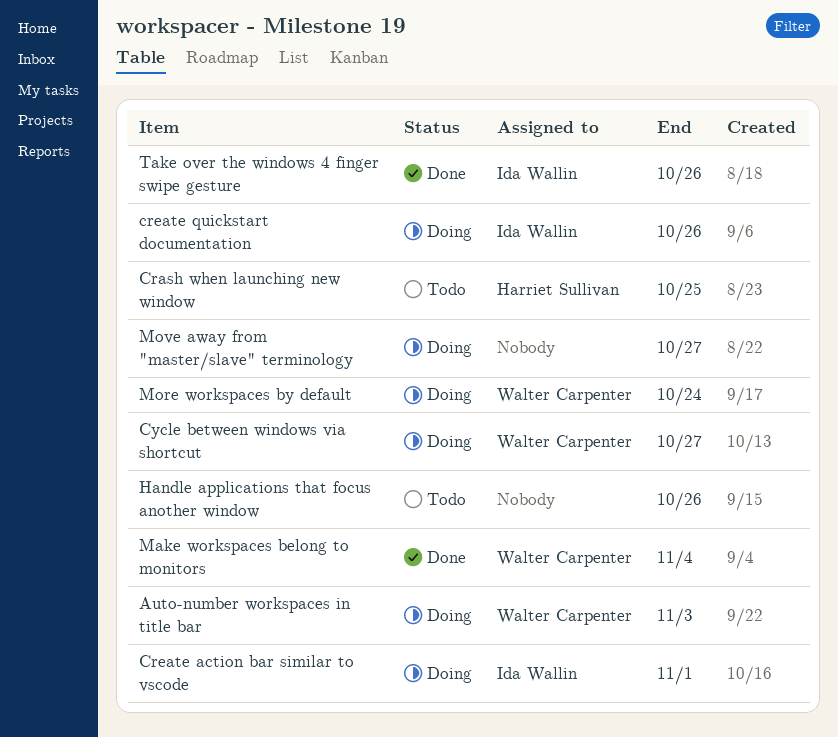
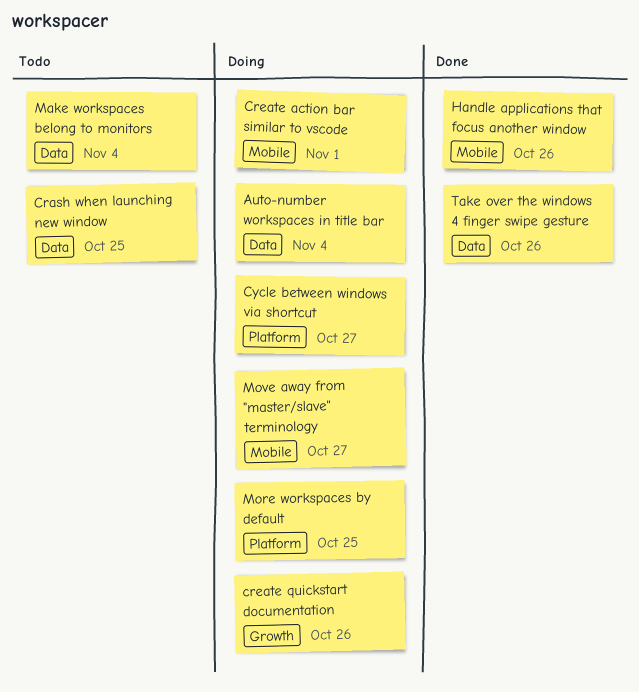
Auto-number workspaces in title bar, due: Nov 3 -> Nov 4
Handle applications that focus another window, status: Todo -> Done
Make workspaces belong to monitors, status: Done -> Todo
More workspaces by default, due: Oct 24 -> Oct 25

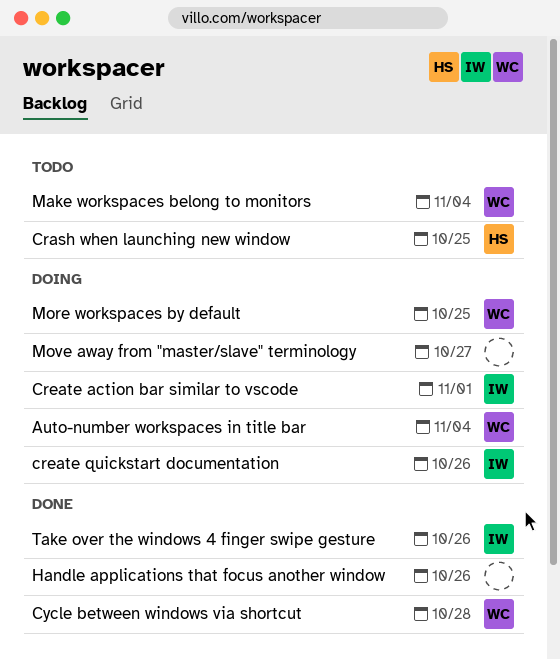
Cycle between windows via shortcut, status: Doing -> Done
Cycle between windows via shortcut, due: Oct 27 -> Oct 28

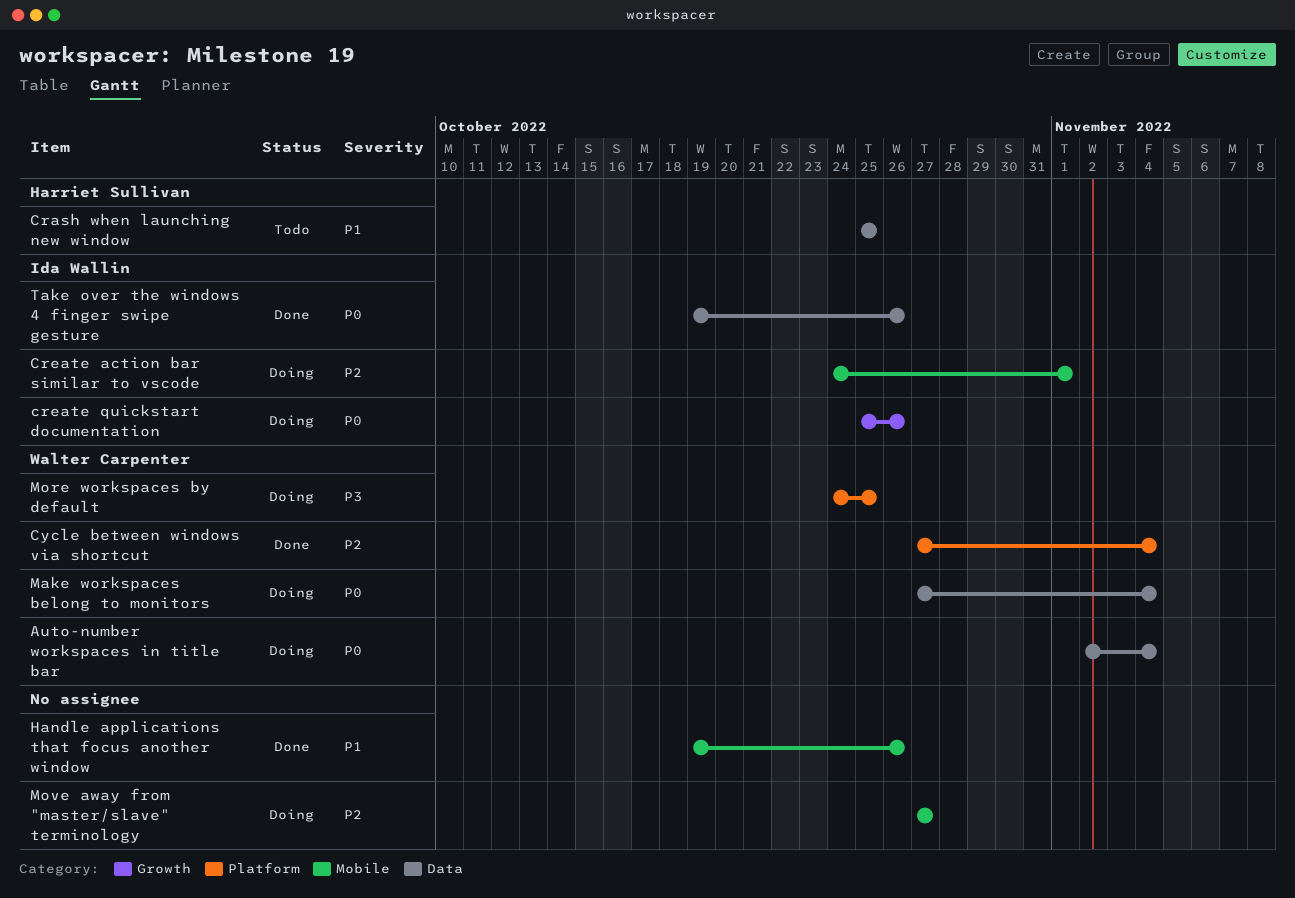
Cycle between windows via shortcut, due: Oct 28 -> Nov 4
Make workspaces belong to monitors, status: Todo -> Doing

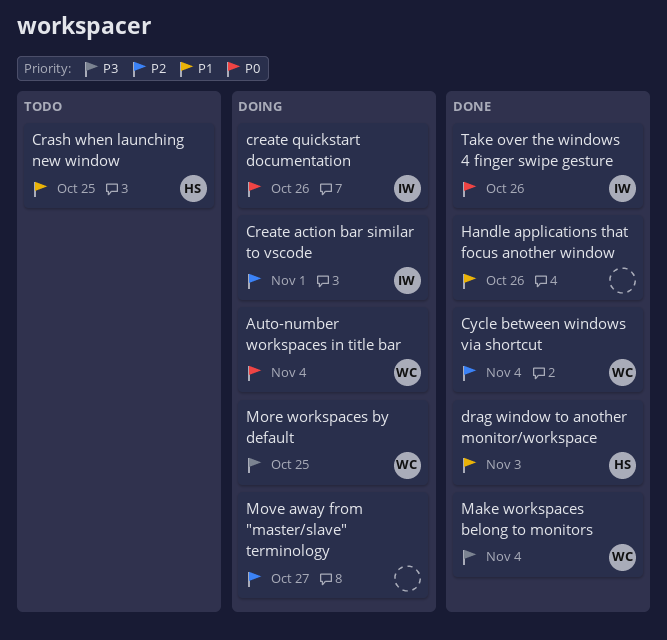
drag window to another monitor/workspace: none -> present
Make workspaces belong to monitors, status: Doing -> Done
Make workspaces belong to monitors, priority: P0 -> P3

